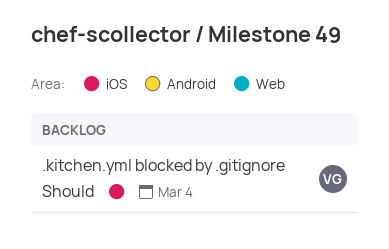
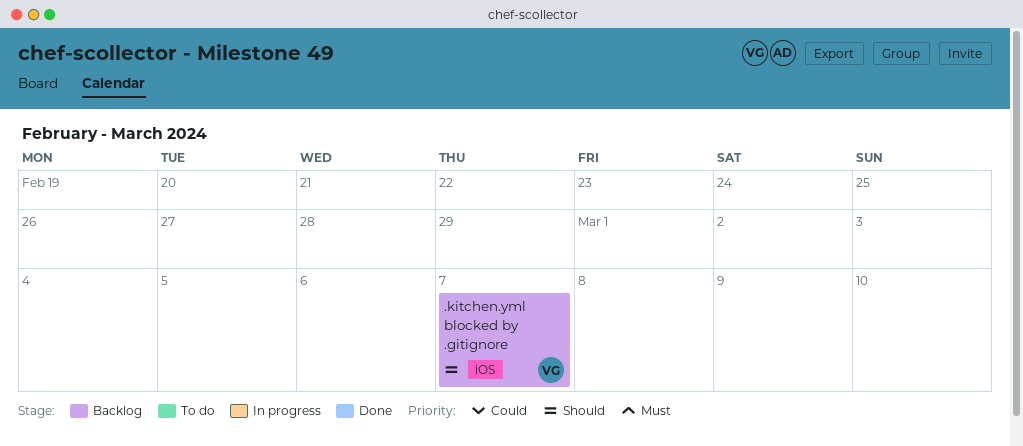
.kitchen.yml blocked by .gitignore, due: Mar 4 -> Mar 7

